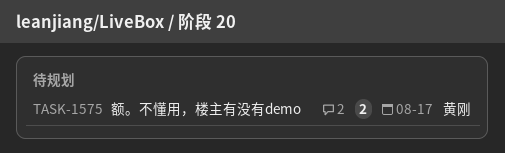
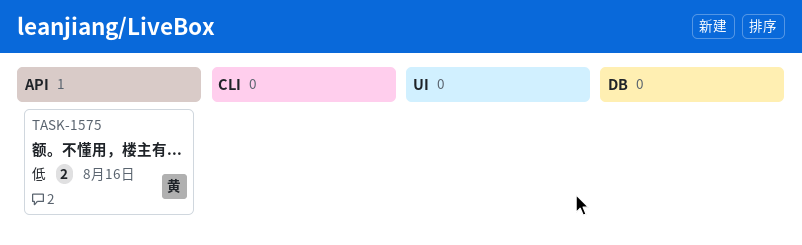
TASK-1575, due: Aug 17 -> Aug 16

